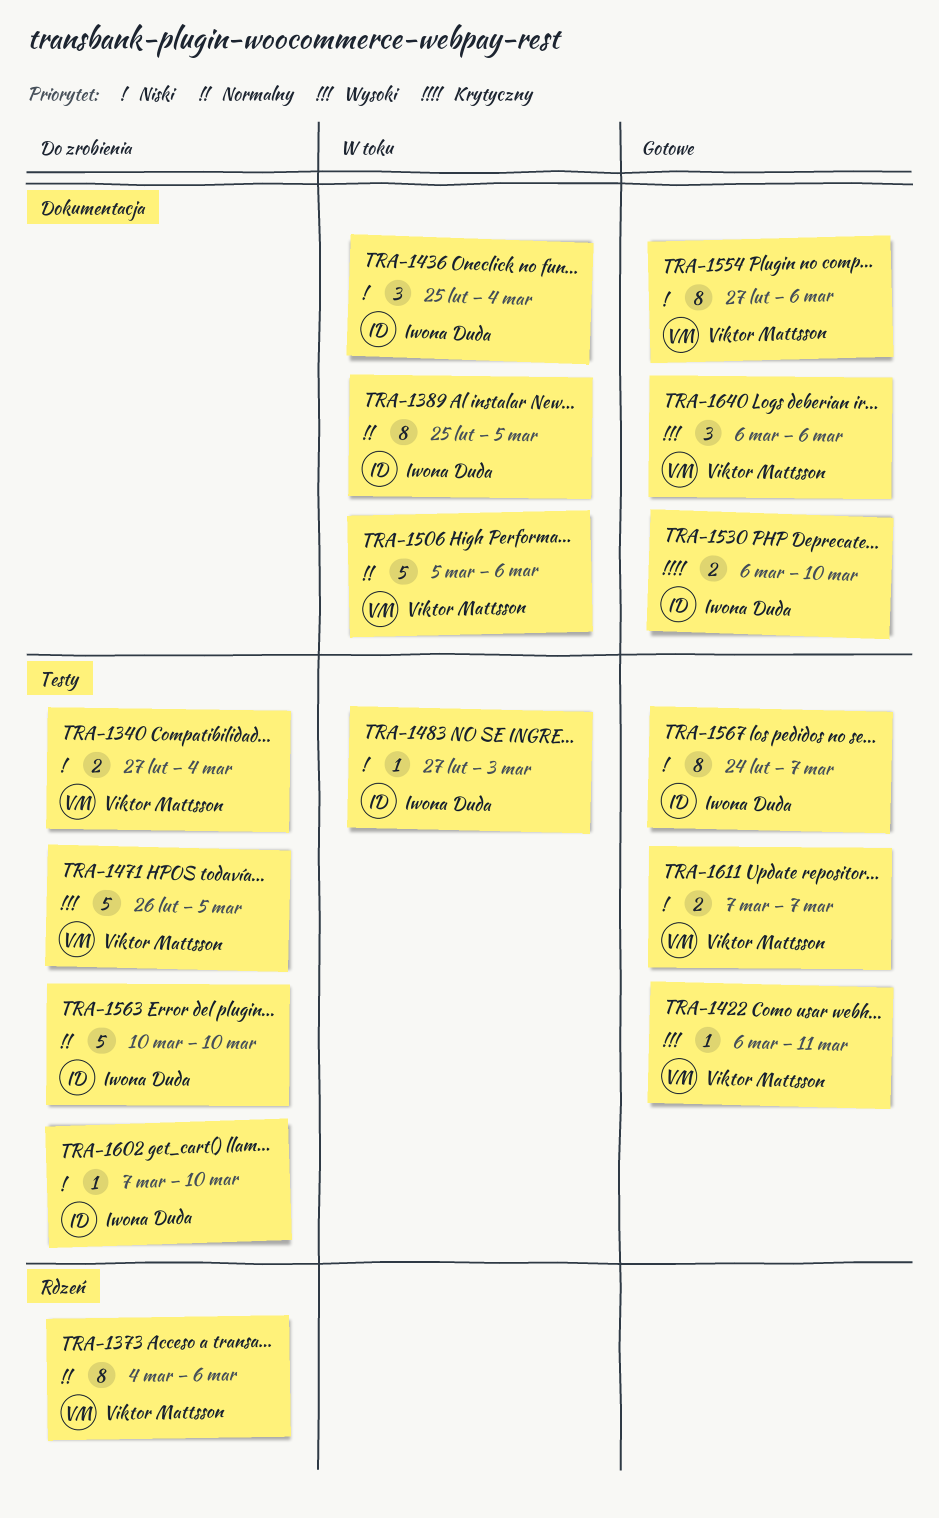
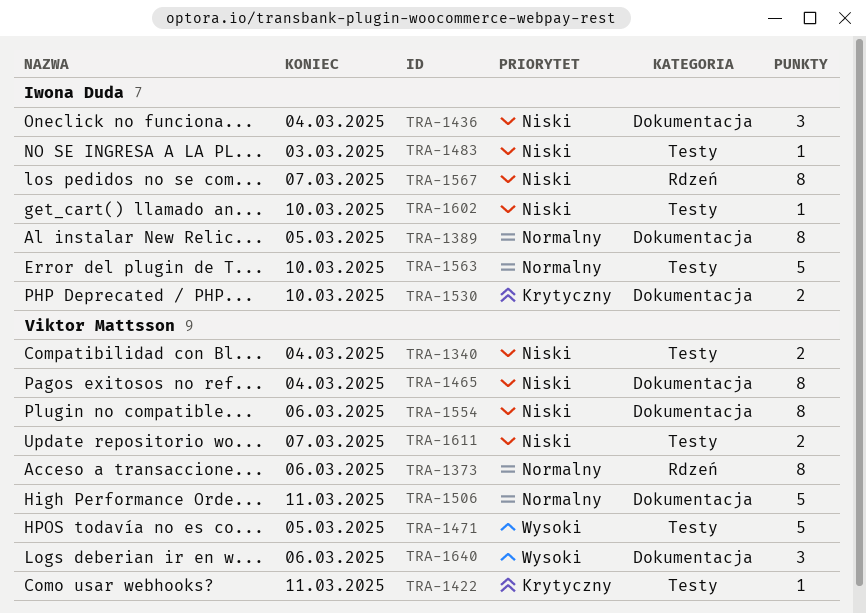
TRA-1422, priority: Wysoki -> Krytyczny
TRA-1465: none -> present
TRA-1506, due: Mar 6 -> Mar 11
TRA-1567, label: Testy -> Rdzeń

